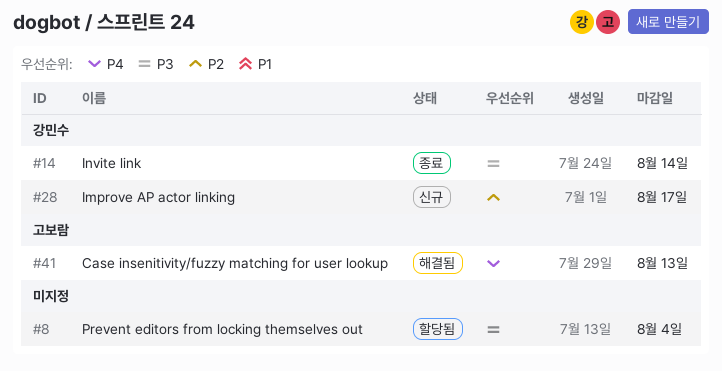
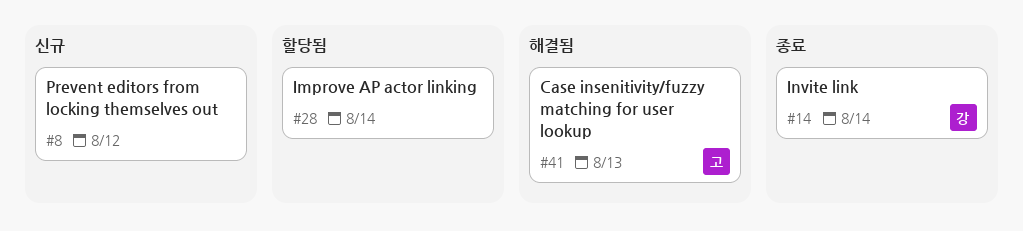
#8, status: 할당됨 -> 신규
#8, due: Aug 4 -> Aug 12
#28, status: 신규 -> 할당됨
#28, owner: 강민수 -> none
#28, due: Aug 17 -> Aug 14

